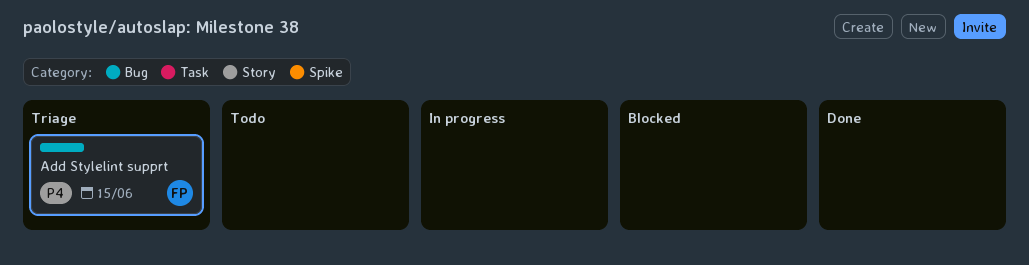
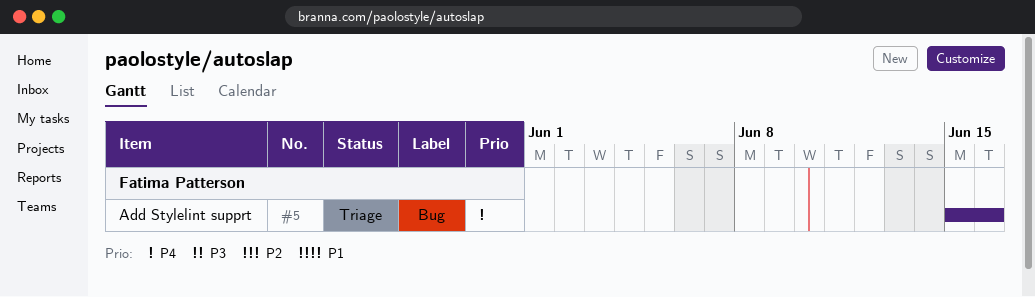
Add Stylelint supprt, due: Jun 15 -> Jun 16

